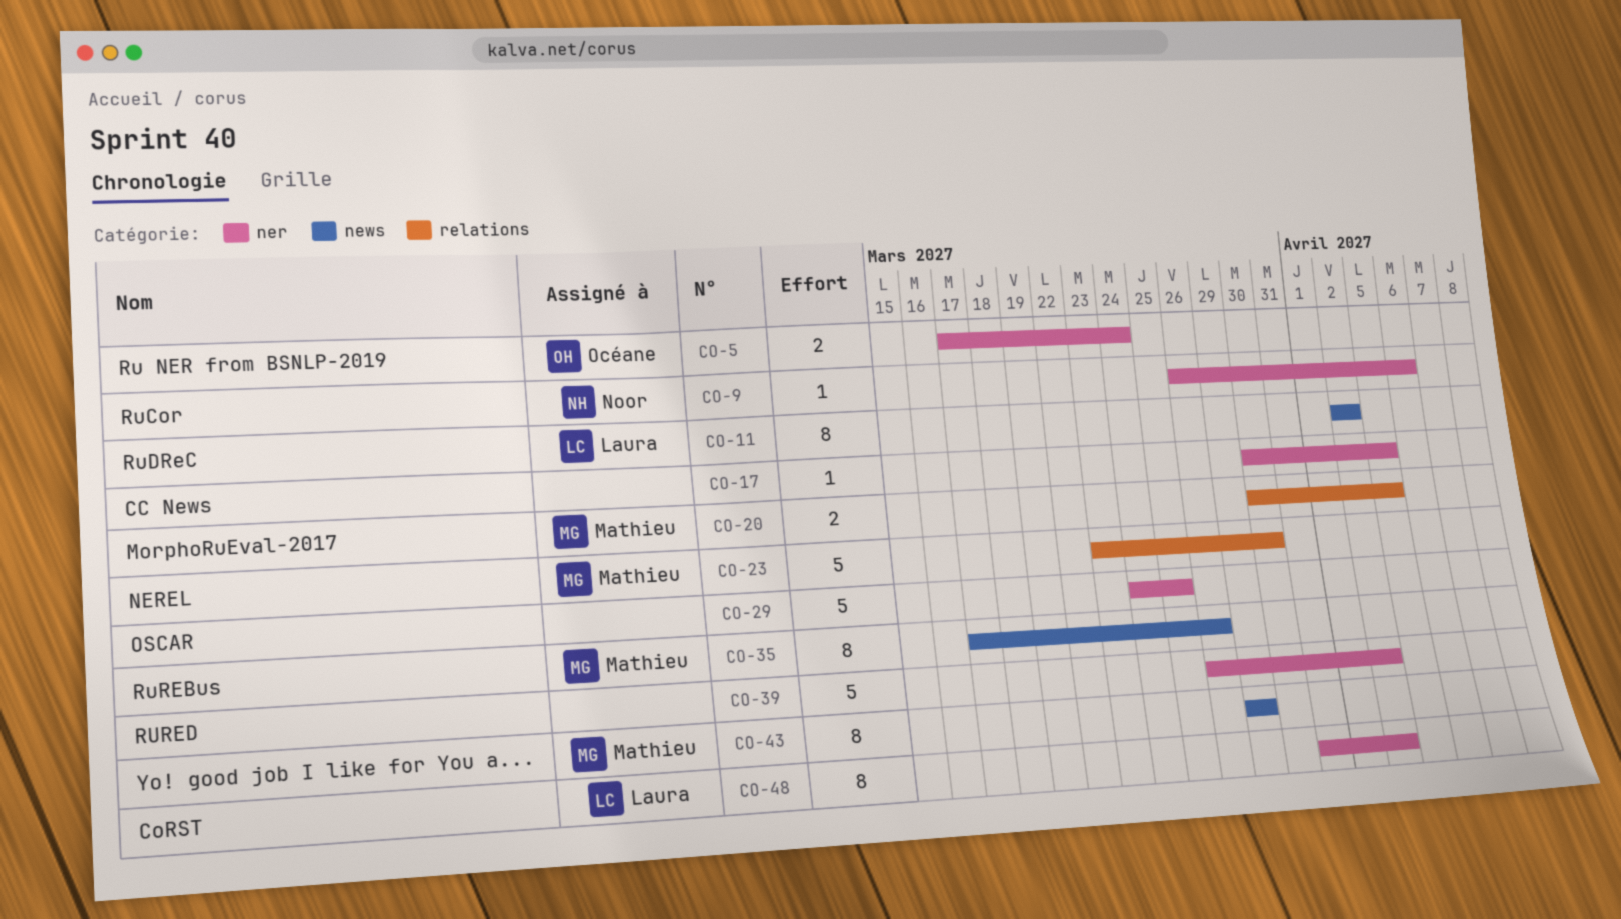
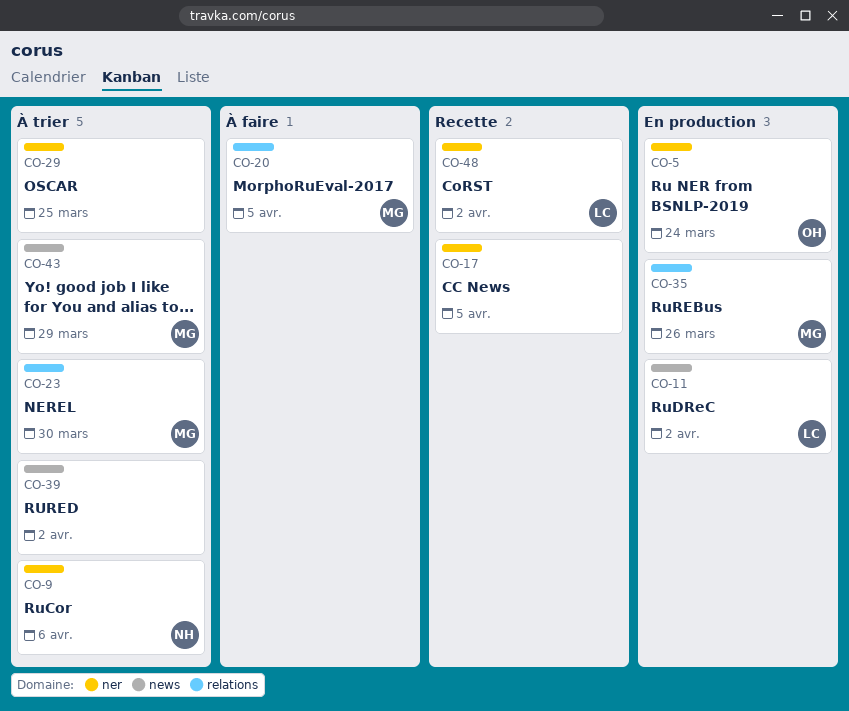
CO-35, label: news -> relations
CO-39, label: ner -> news

